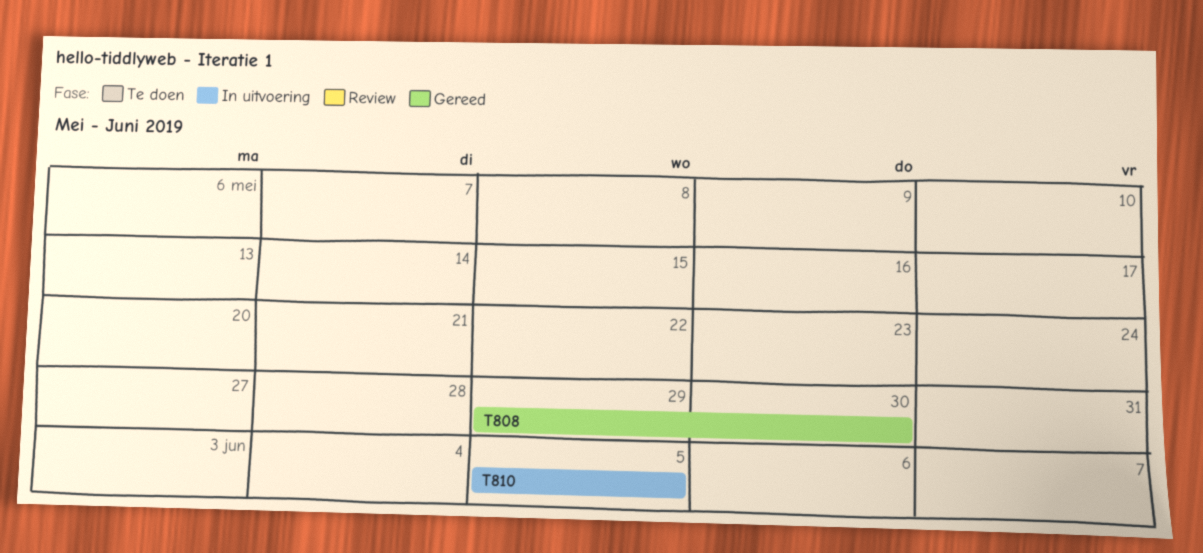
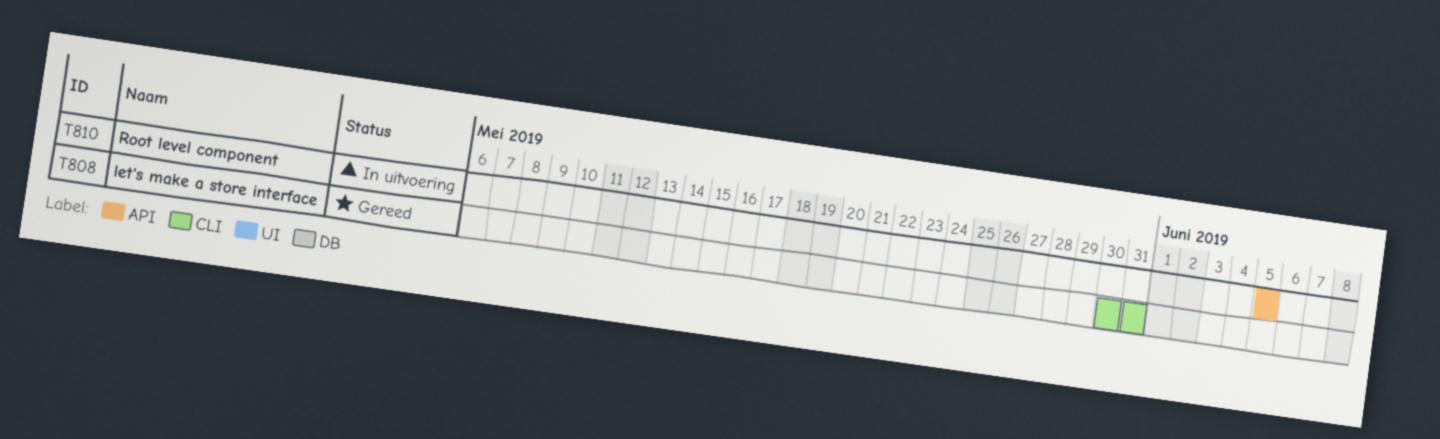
T808, start: May 29 -> May 30
T808, due: May 30 -> May 31

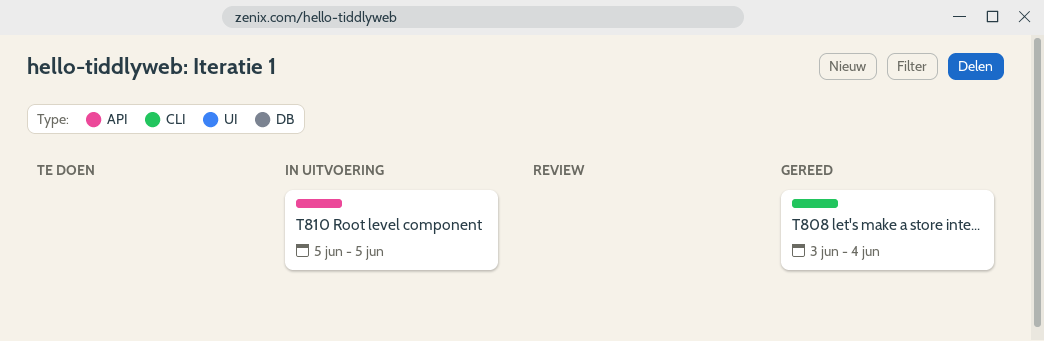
T808, start: May 30 -> Jun 3
T808, due: May 31 -> Jun 4

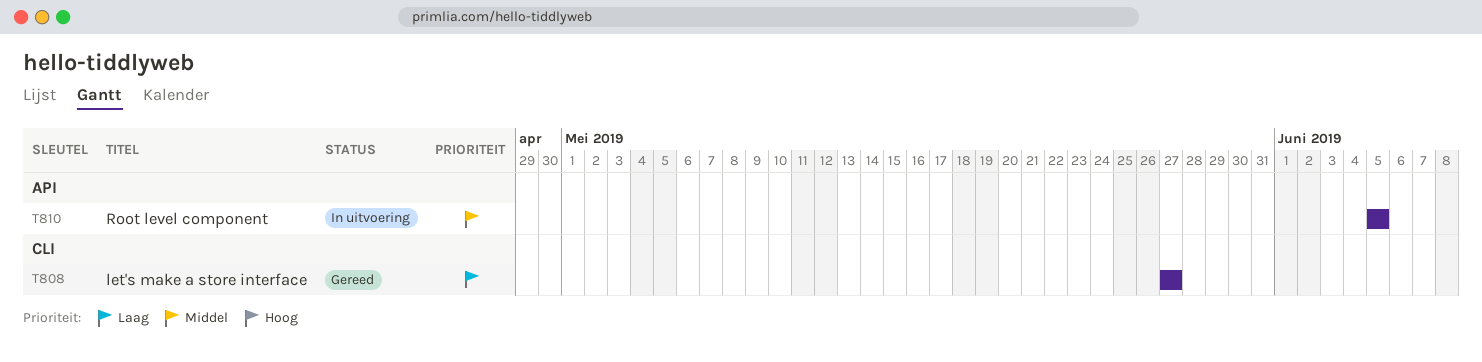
T808, start: Jun 3 -> May 27
T808, due: Jun 4 -> May 27

